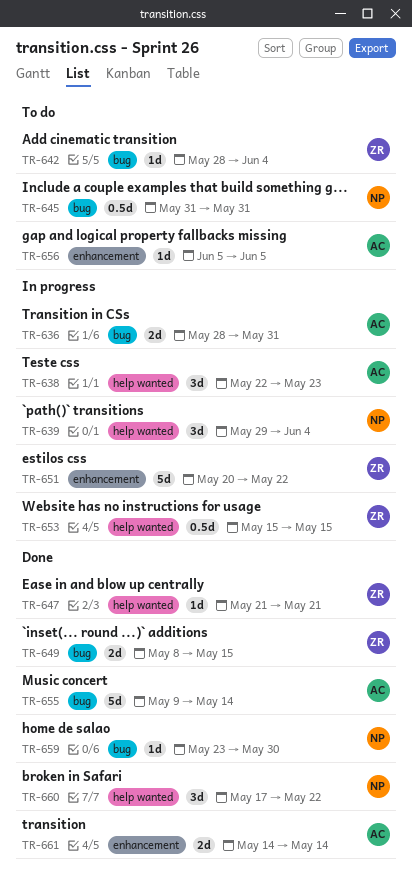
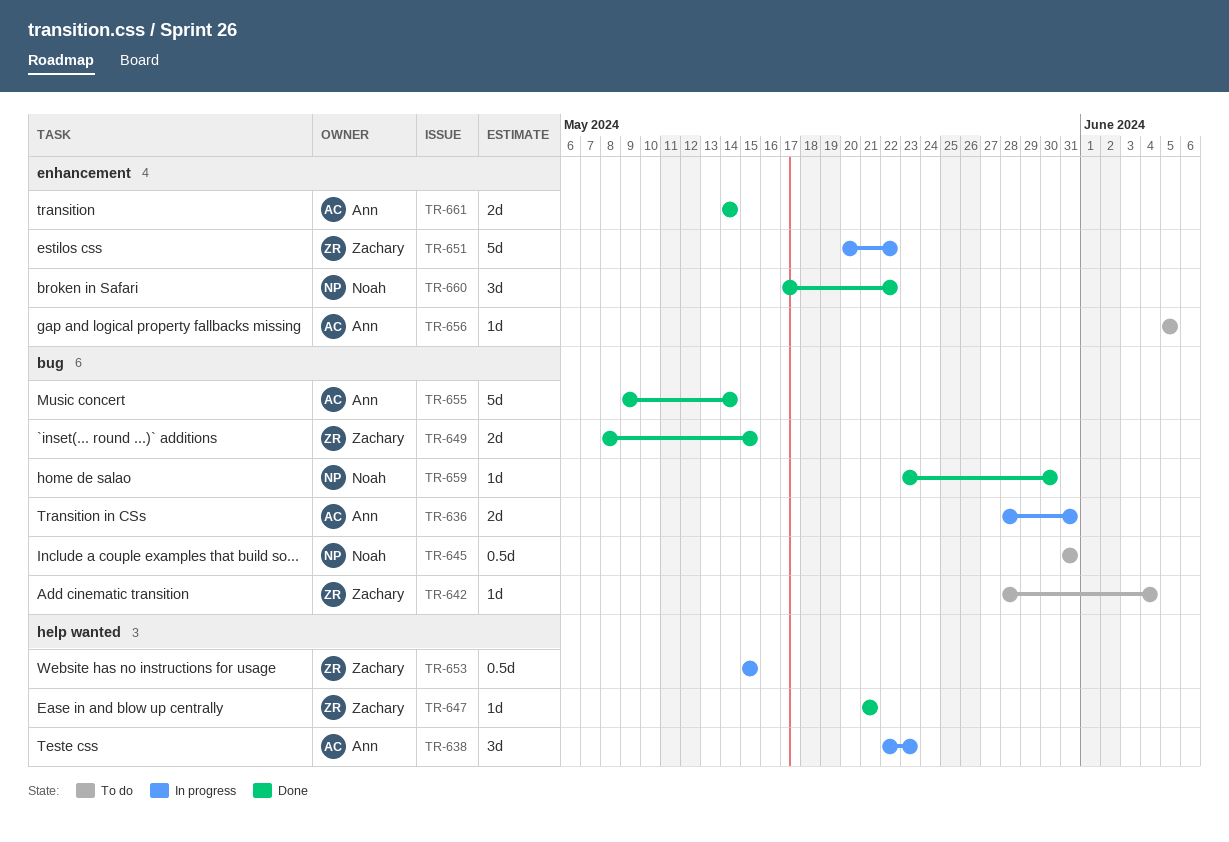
TR-639: present -> none
TR-660, label: help wanted -> enhancement

